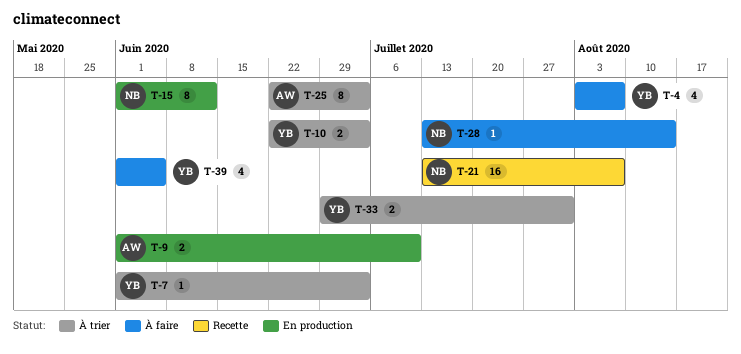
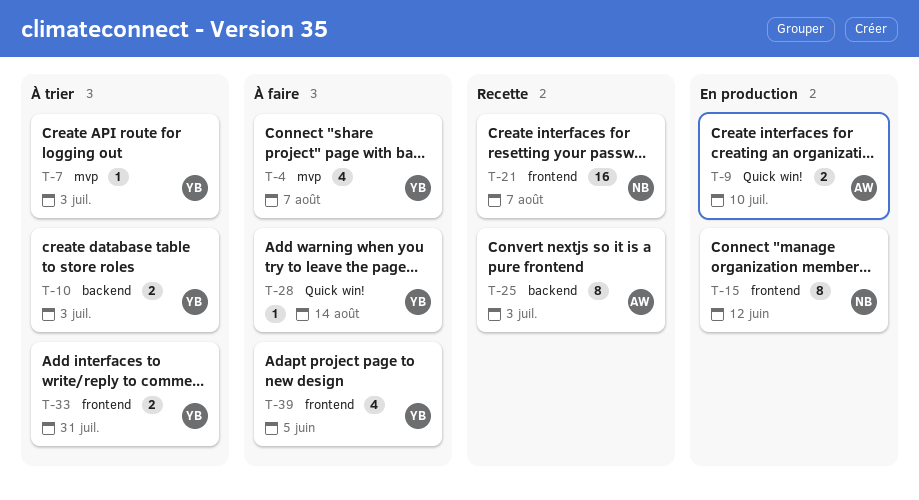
T-25, status: À trier -> Recette
T-28, owner: NB -> YB

